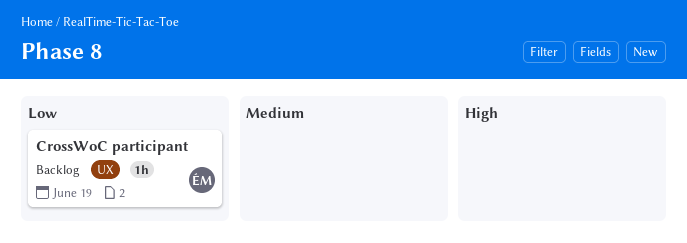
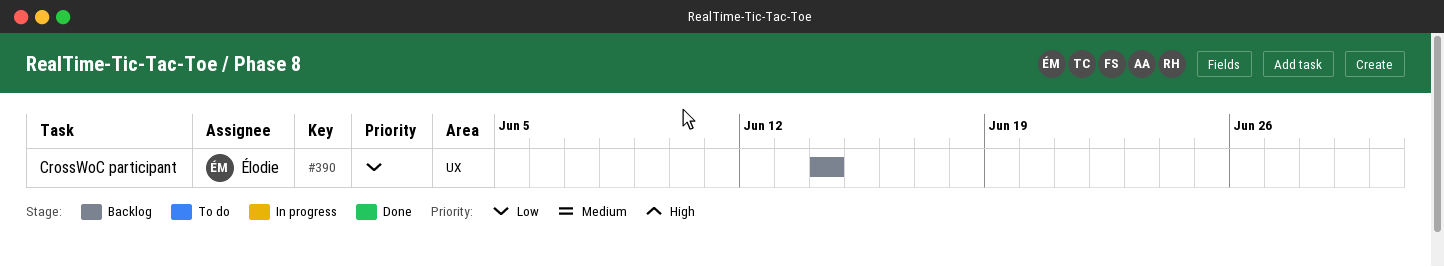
CrossWoC participant, due: Jun 19 -> Jun 14

